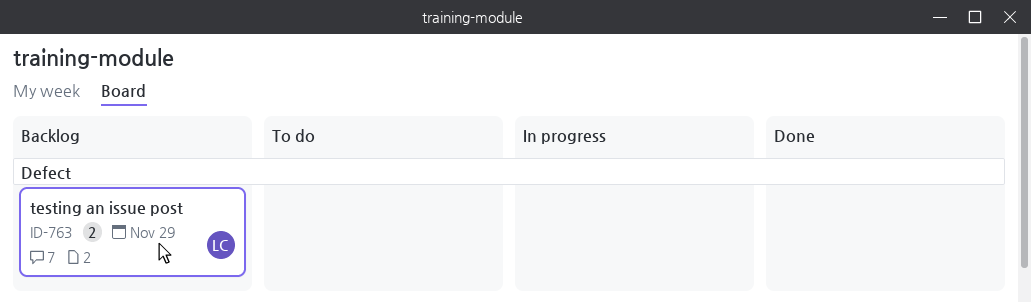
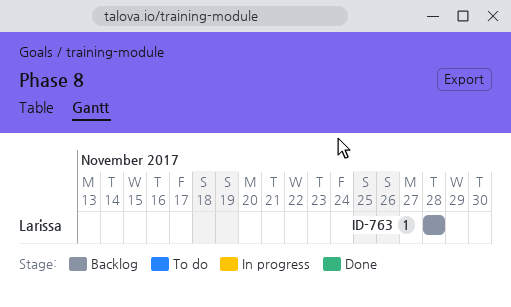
ID-763, estimate: 2 -> 1
ID-763, due: Nov 29 -> Nov 28

